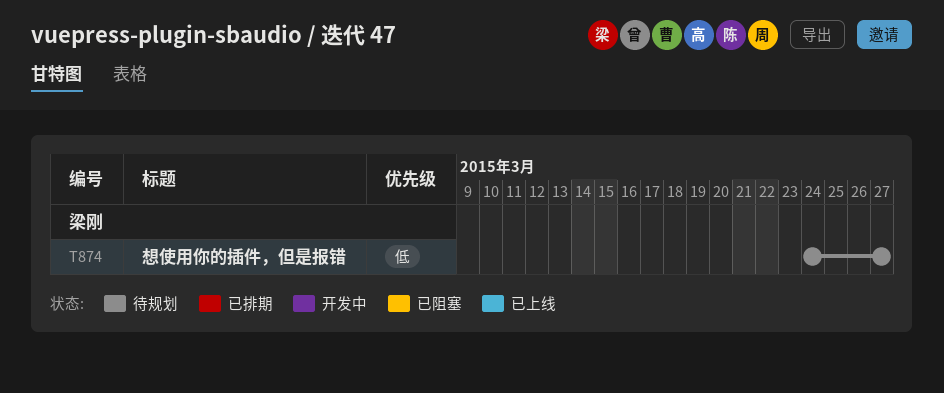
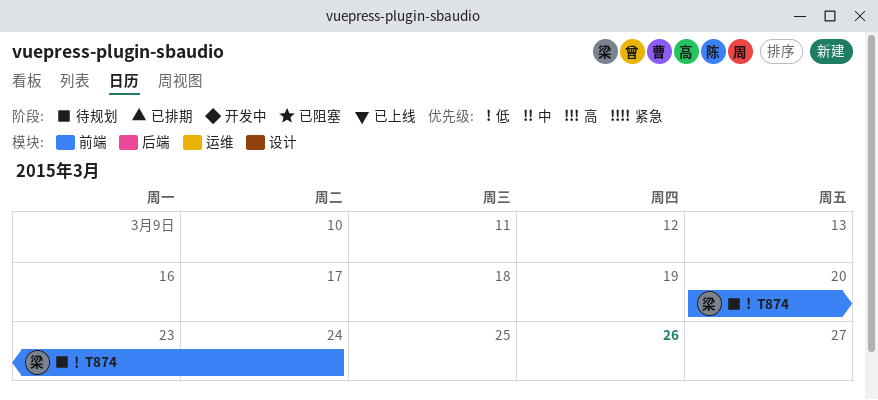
T874, start: Mar 24 -> Mar 20
T874, due: Mar 27 -> Mar 24

